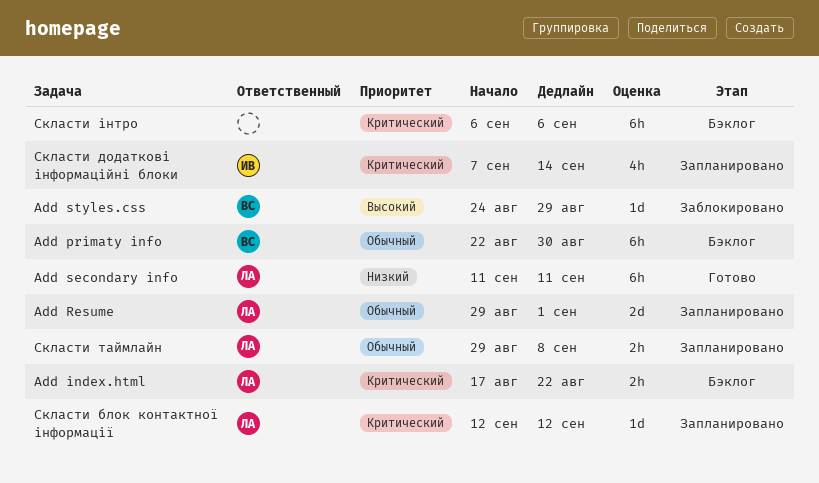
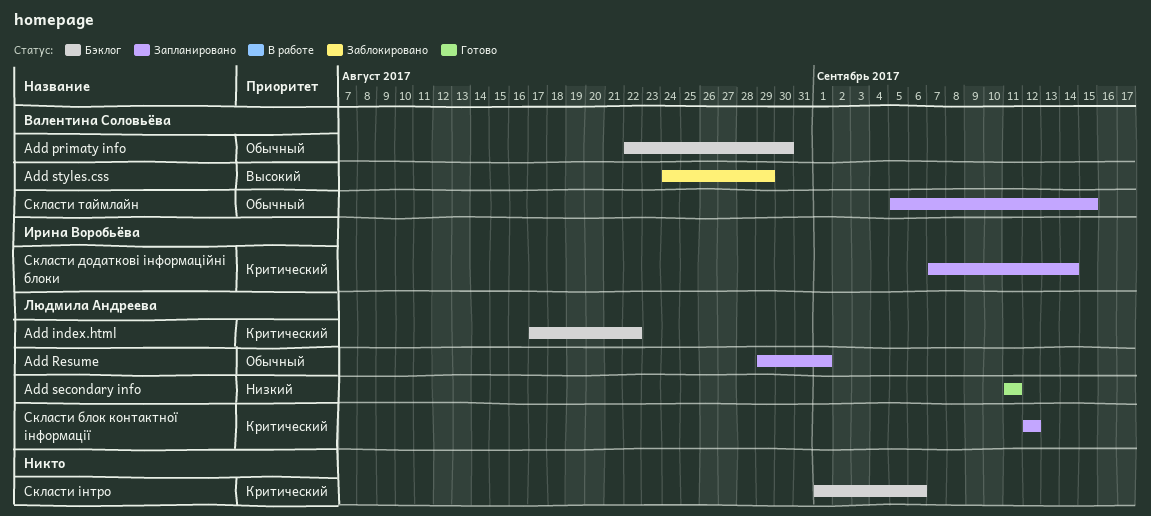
Скласти таймлайн, owner: Людмила Андреева -> Валентина Соловьёва
Скласти таймлайн, start: Aug 29 -> Sep 5
Скласти таймлайн, due: Sep 8 -> Sep 15
Скласти інтро, start: Sep 6 -> Sep 1

